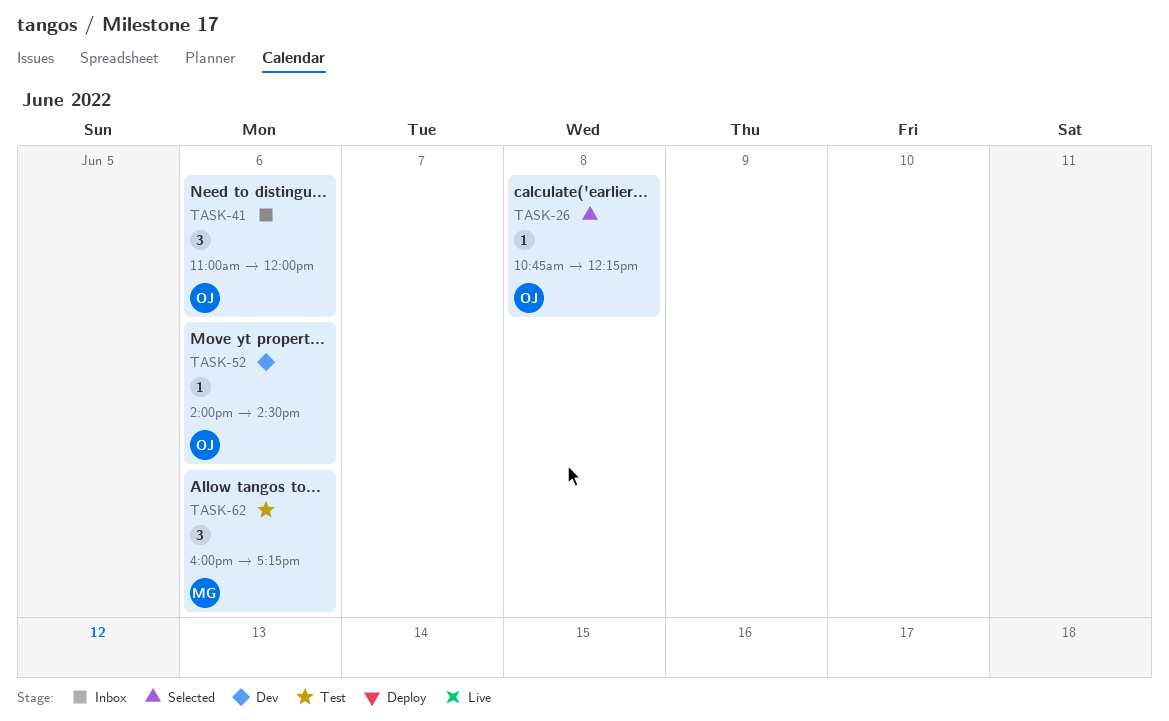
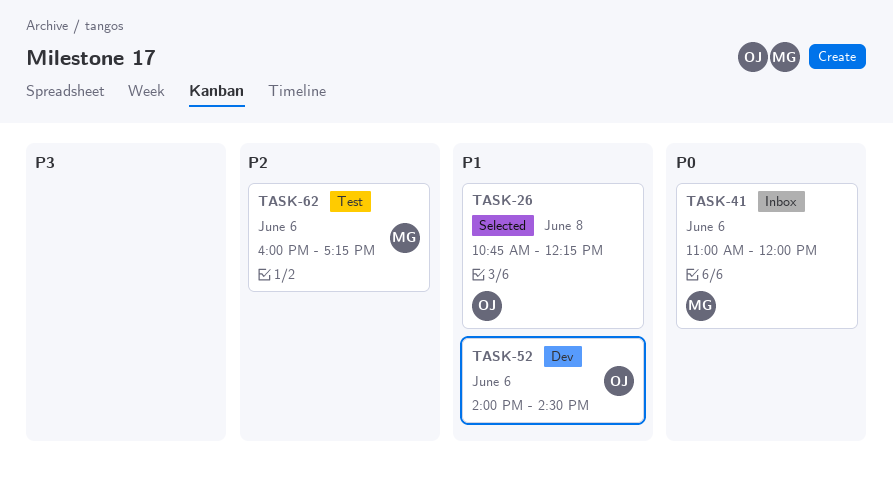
TASK-41, owner: OJ -> MG

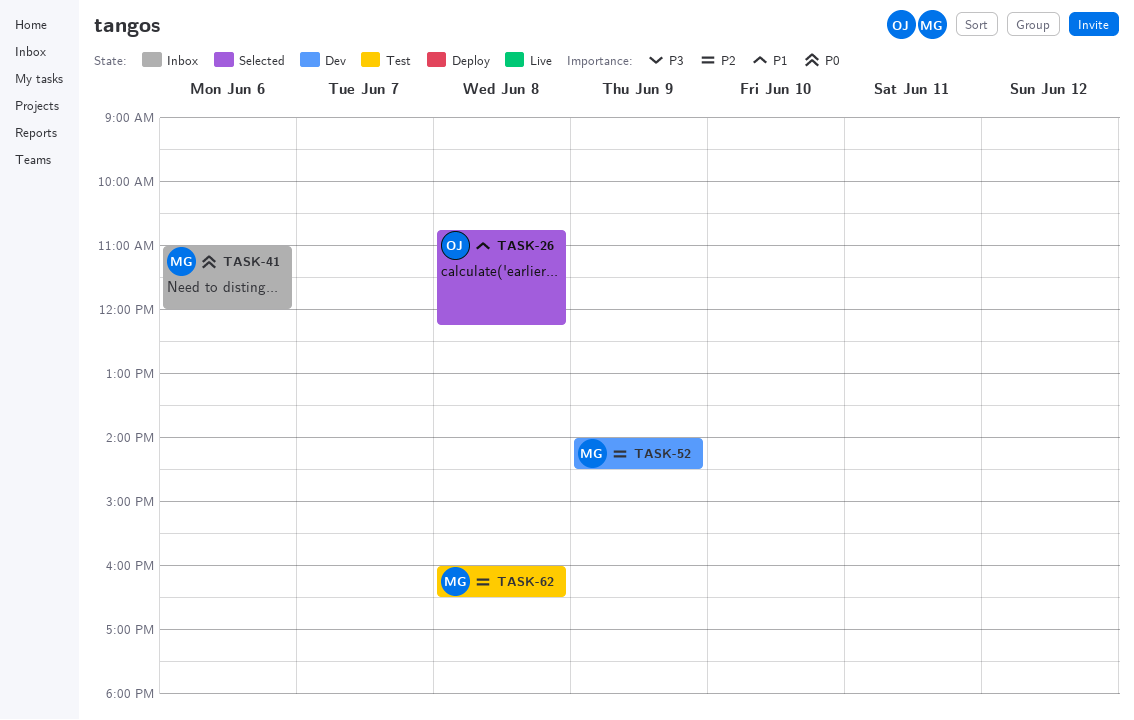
TASK-52, owner: OJ -> MG
TASK-52, priority: P1 -> P2
TASK-52, day: Jun 6 -> Jun 9
TASK-62, day: Jun 6 -> Jun 8
TASK-62, ends: 17:15 -> 16:30

